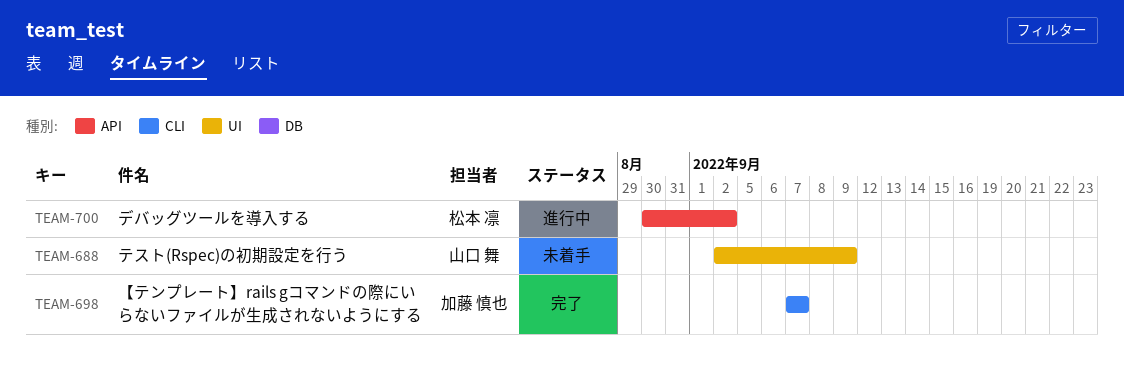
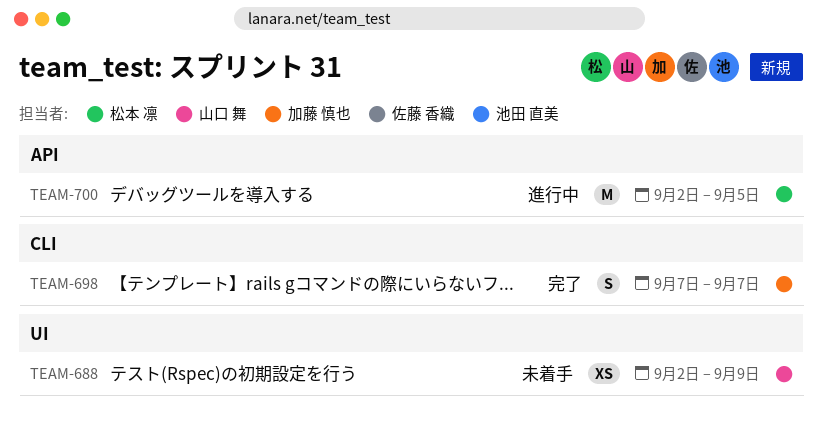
TEAM-700, start: Aug 30 -> Sep 2
TEAM-700, due: Sep 2 -> Sep 5

